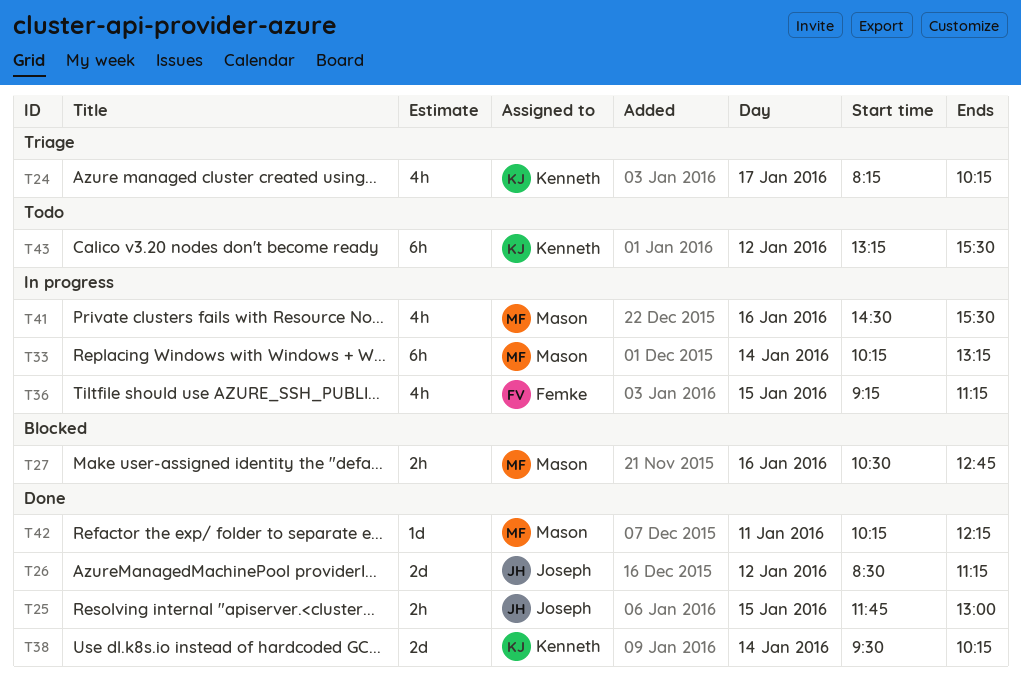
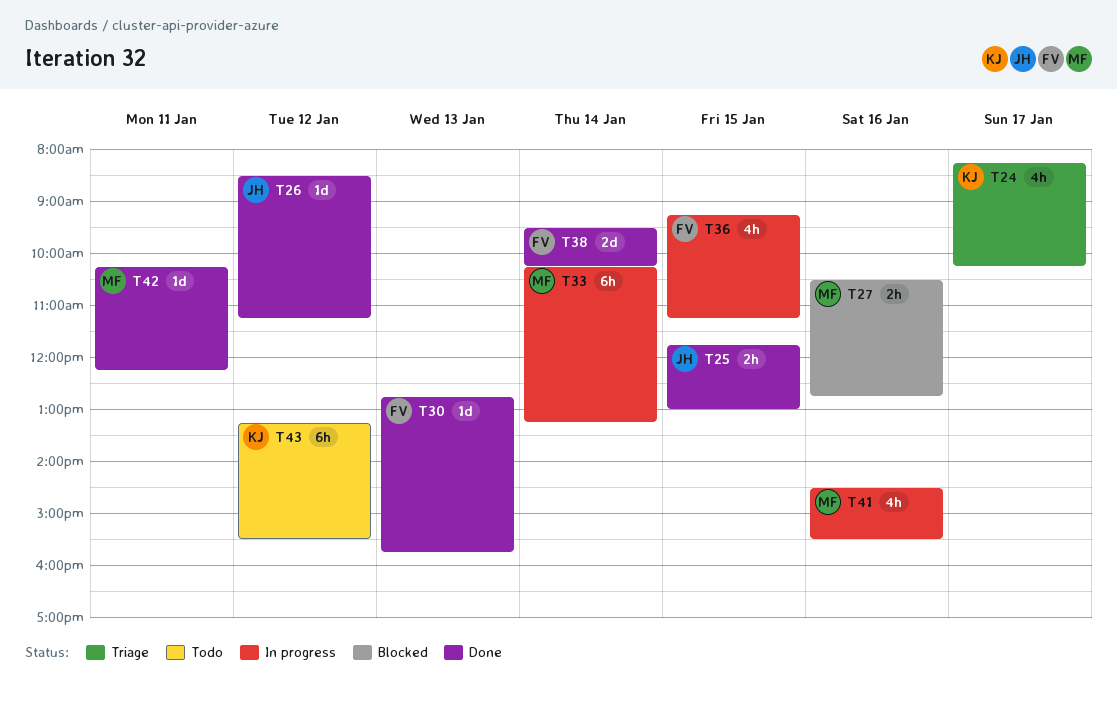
T26, estimate: 2d -> 1d
T30: none -> present
T38, owner: Kenneth -> Femke

